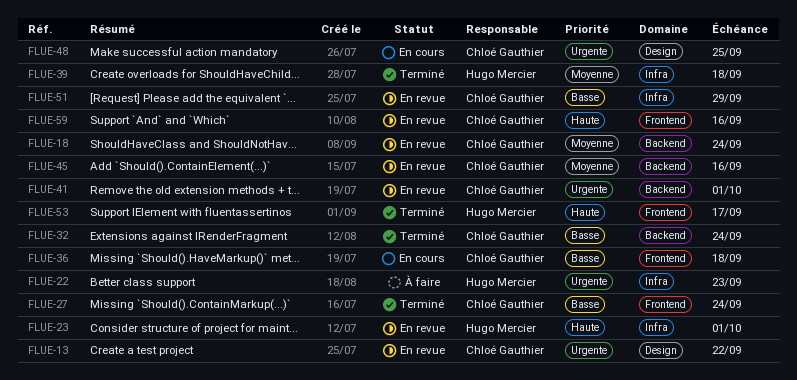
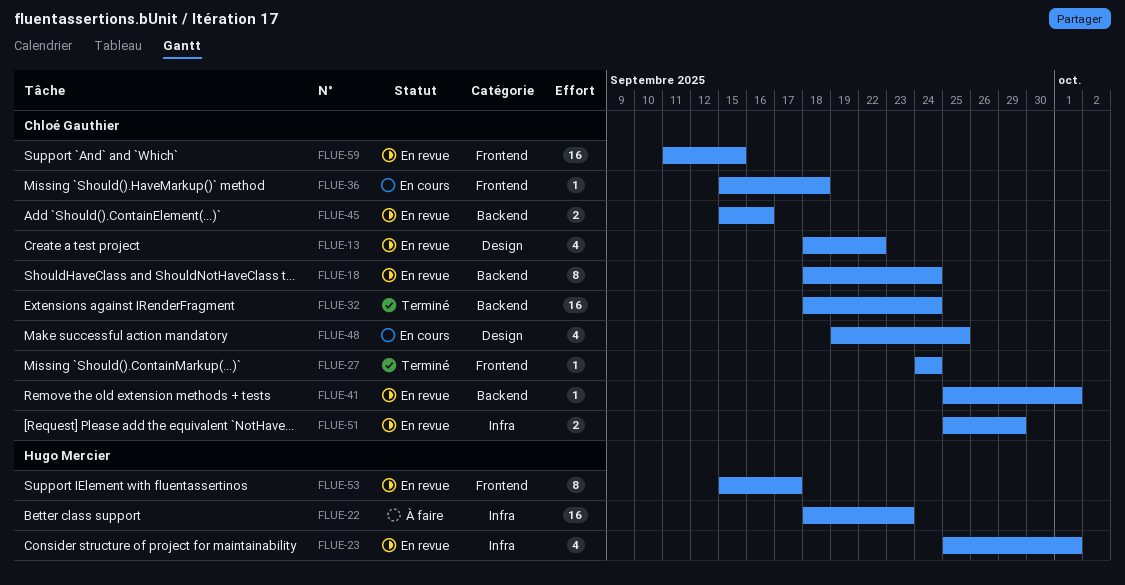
FLUE-39: present -> none
FLUE-53, status: Terminé -> En revue
FLUE-59, due: Sep 16 -> Sep 15

